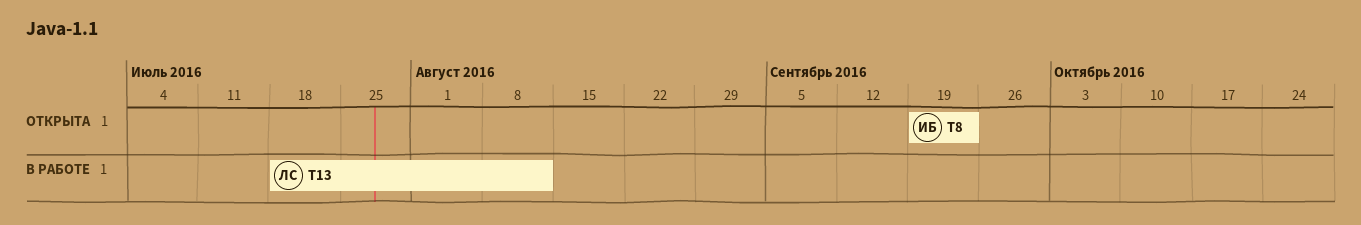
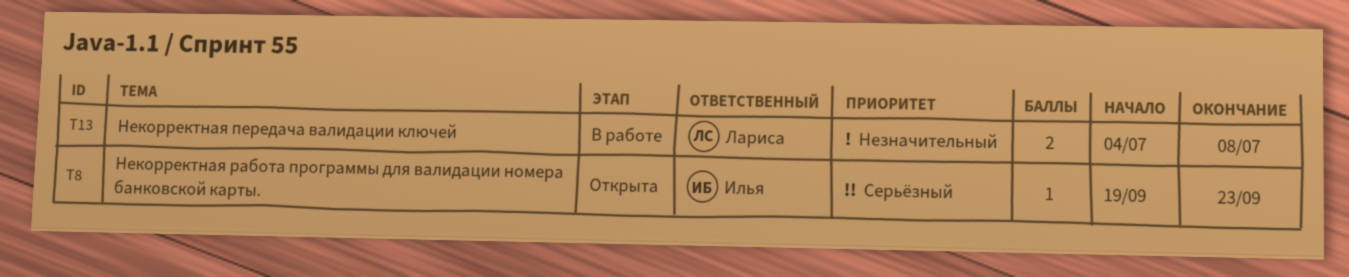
T13, start: Jul 18 -> Jul 4
T13, due: Aug 12 -> Jul 8

